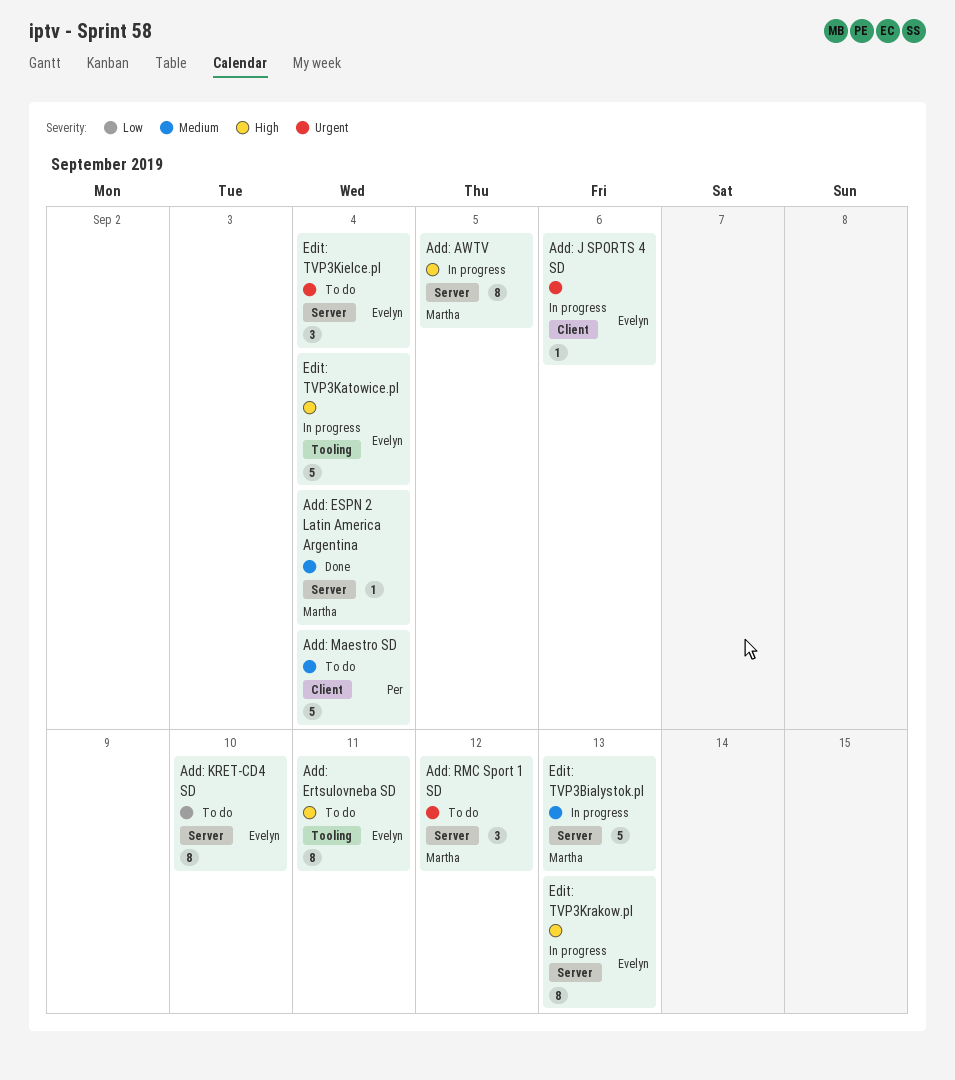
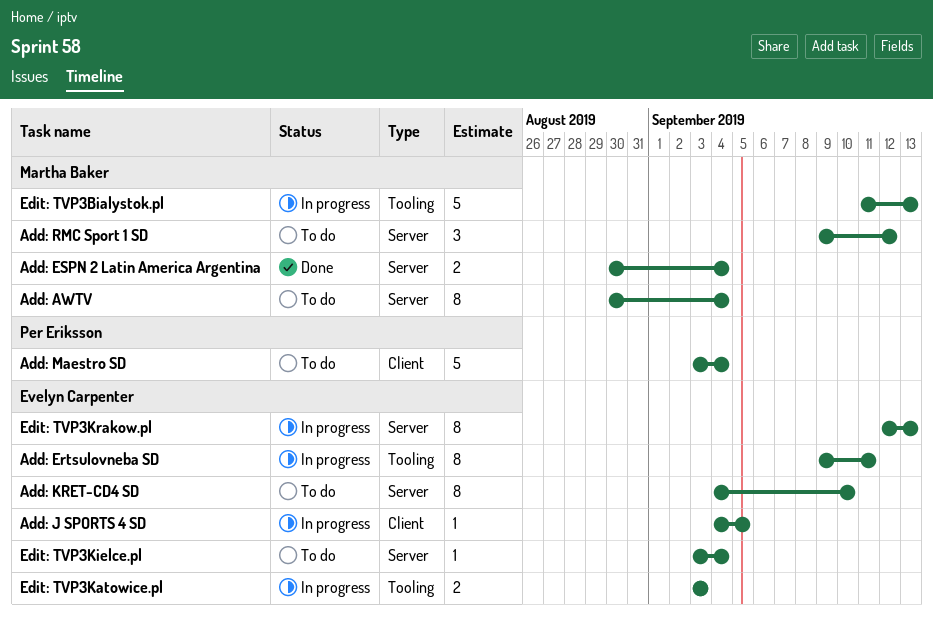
Add: AWTV, status: In progress -> To do
Add: AWTV, due: Sep 5 -> Sep 4
Add: Ertsulovneba SD, status: To do -> In progress
Add: ESPN 2 Latin America Argentina, estimate: 1 -> 2
Add: J SPORTS 4 SD, due: Sep 6 -> Sep 5
Edit: TVP3Bialystok.pl, label: Server -> Tooling
Edit: TVP3Katowice.pl, estimate: 5 -> 2
Edit: TVP3Katowice.pl, due: Sep 4 -> Sep 3
Edit: TVP3Kielce.pl, estimate: 3 -> 1

